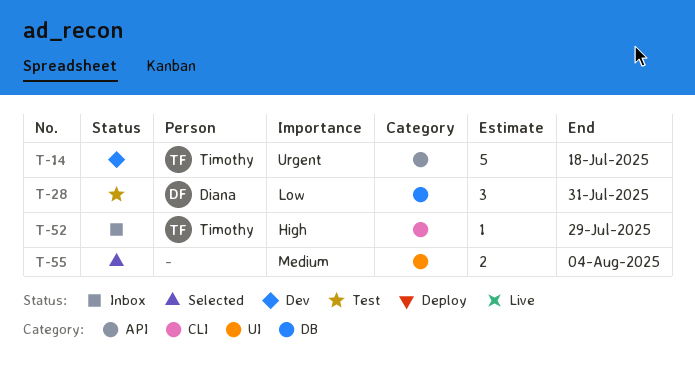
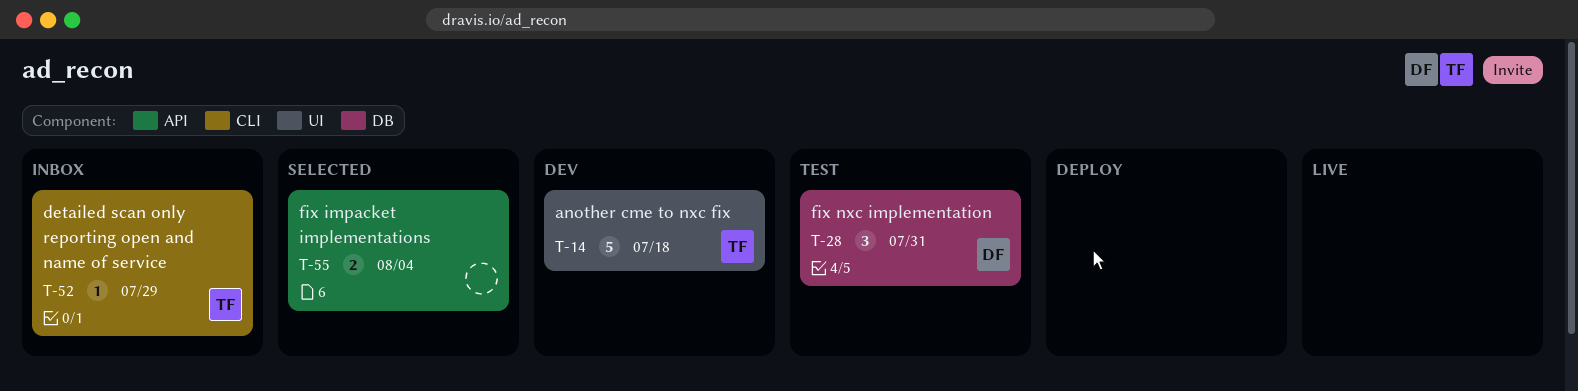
T-14, label: API -> UI
T-55, label: UI -> API

